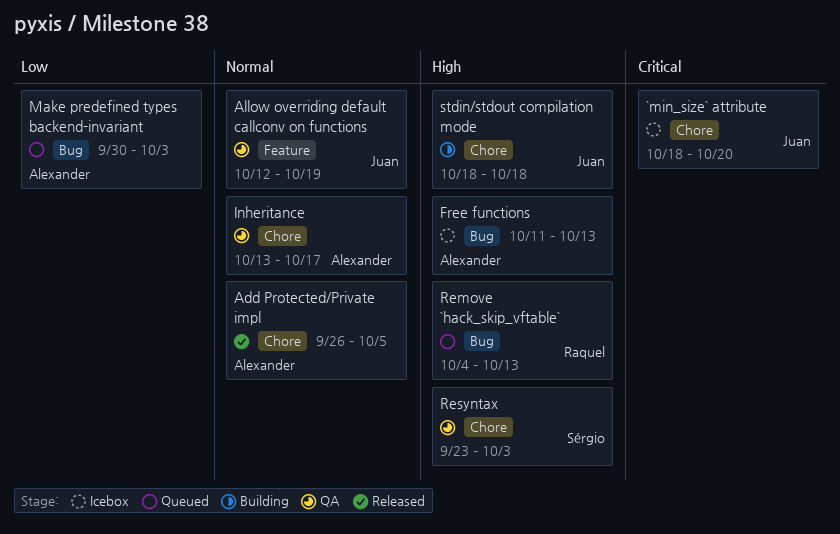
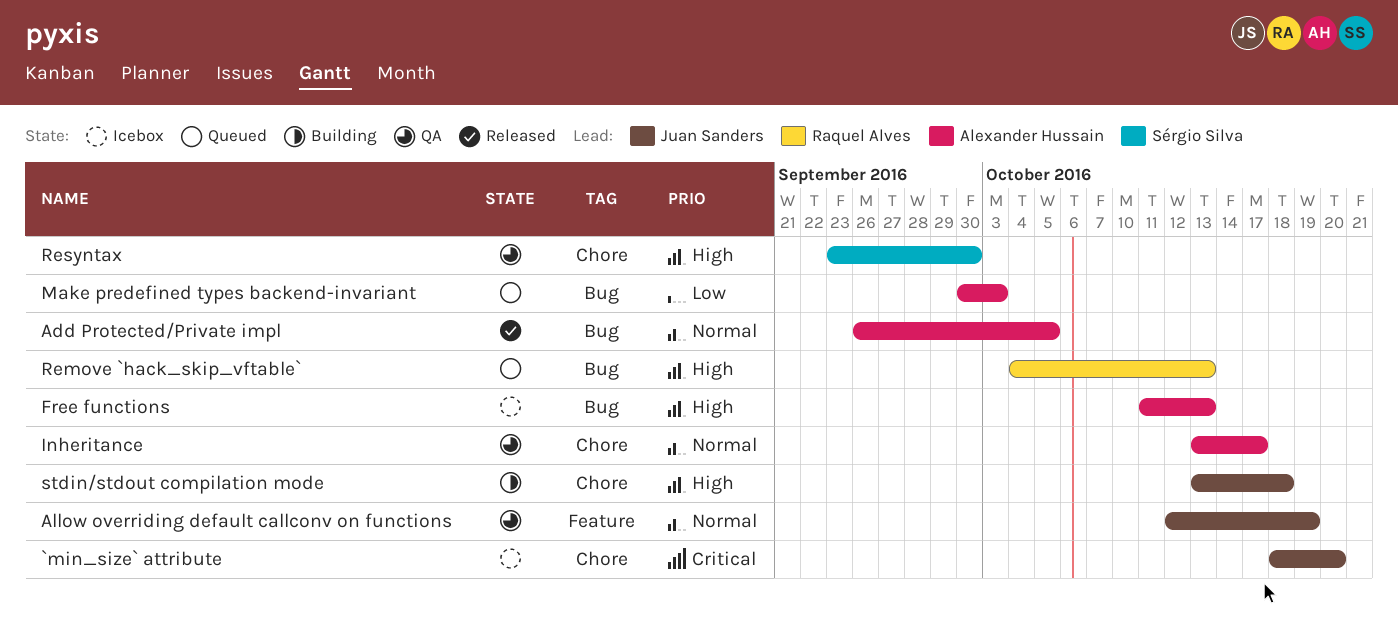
Add Protected/Private impl, label: Chore -> Bug
Resyntax, due: Oct 3 -> Sep 30
stdin/stdout compilation mode, start: Oct 18 -> Oct 13

